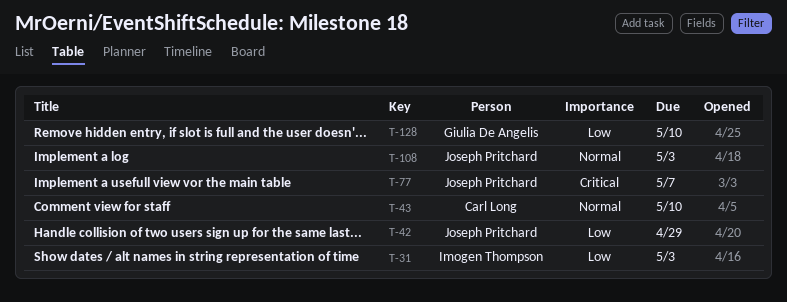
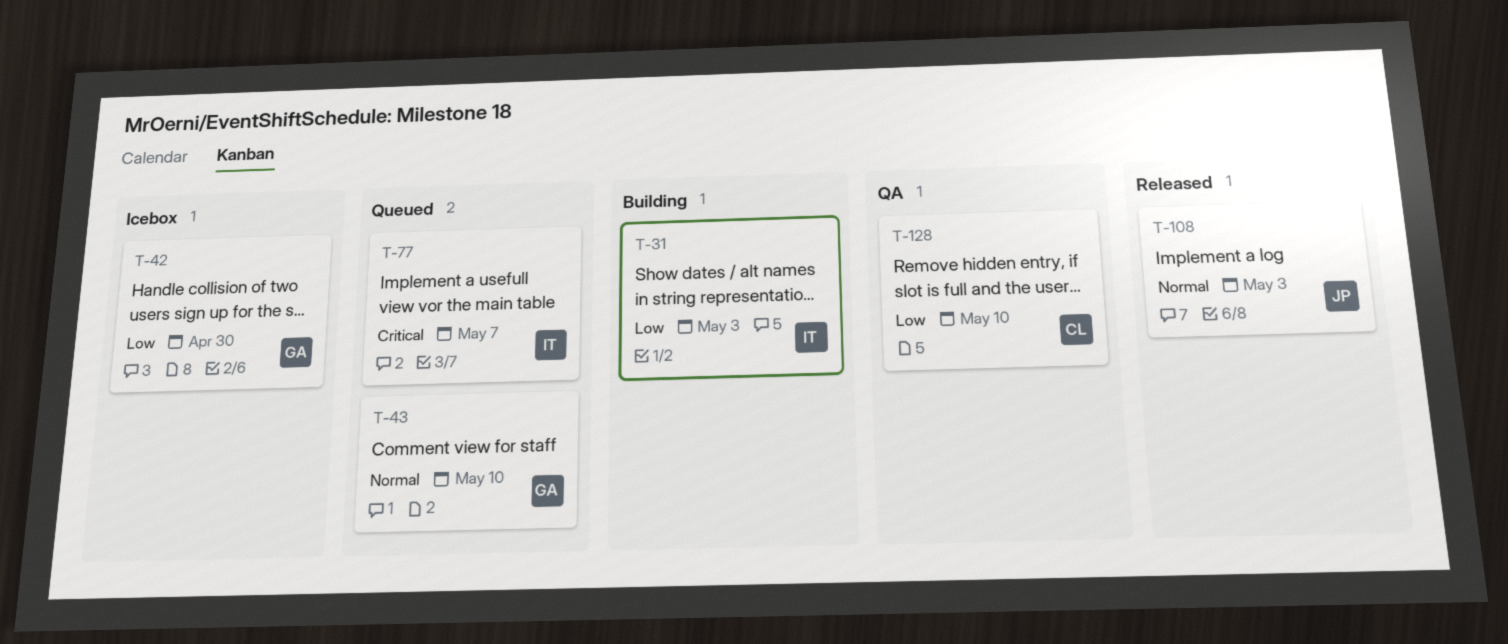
T-42, owner: Joseph Pritchard -> Giulia De Angelis
T-42, due: Apr 29 -> Apr 30
T-43, owner: Carl Long -> Giulia De Angelis
T-77, owner: Joseph Pritchard -> Imogen Thompson
T-128, owner: Giulia De Angelis -> Carl Long

